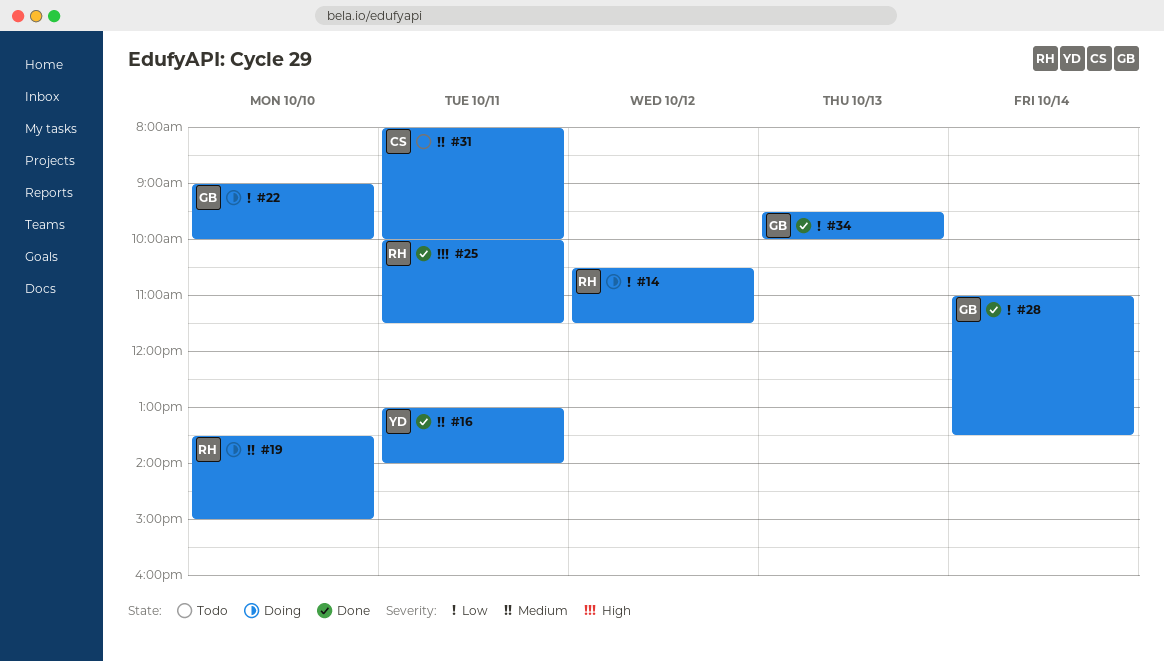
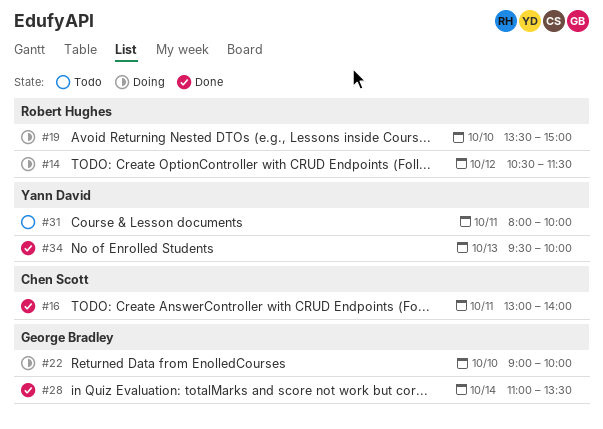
#16, owner: Yann David -> Chen Scott
#25: present -> none
#31, owner: Chen Scott -> Yann David
#34, owner: George Bradley -> Yann David

